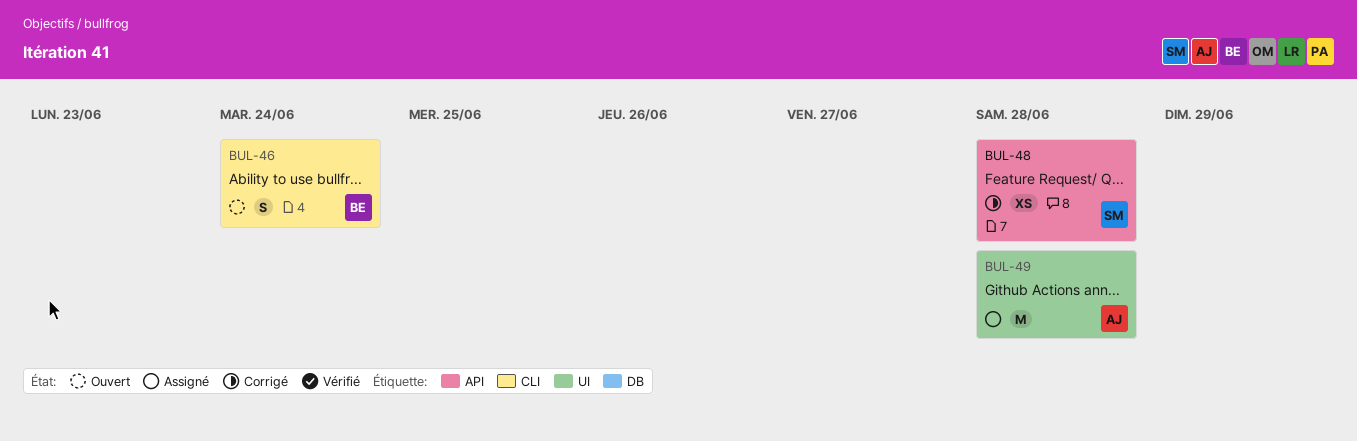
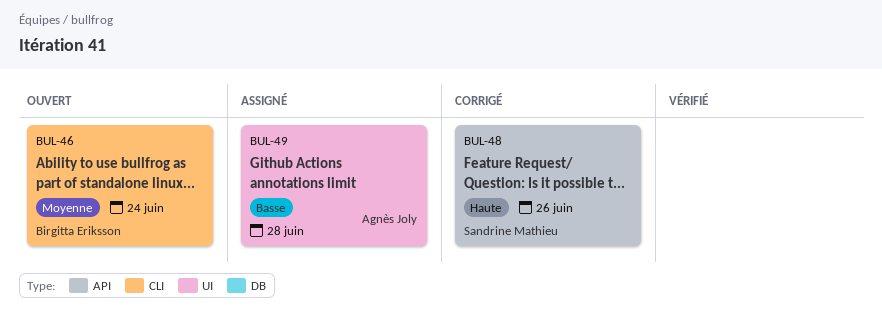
BUL-48, due: Jun 28 -> Jun 26

